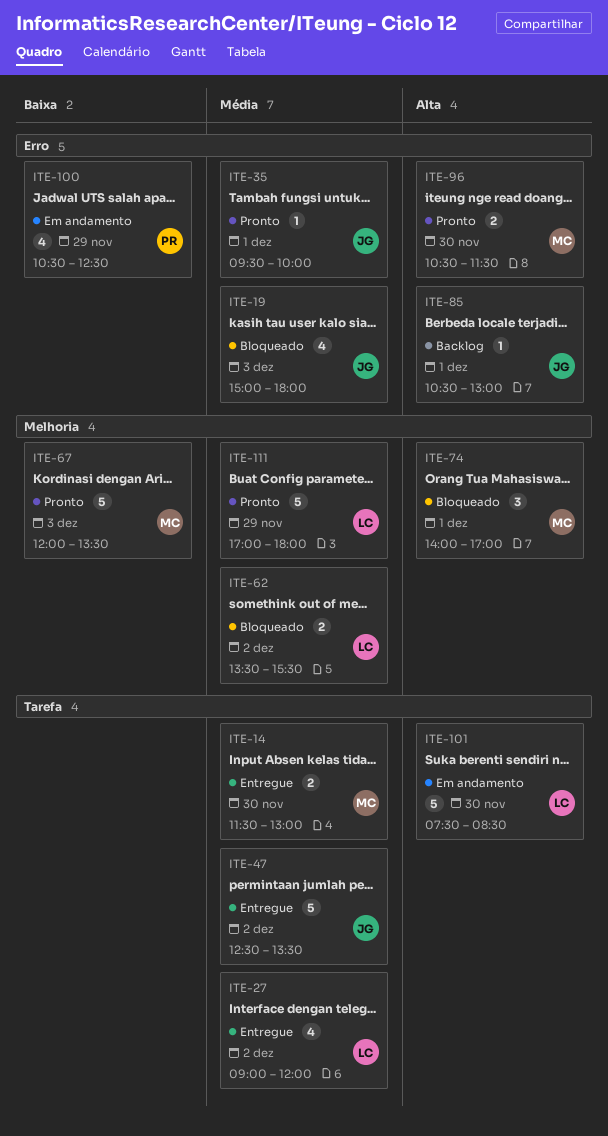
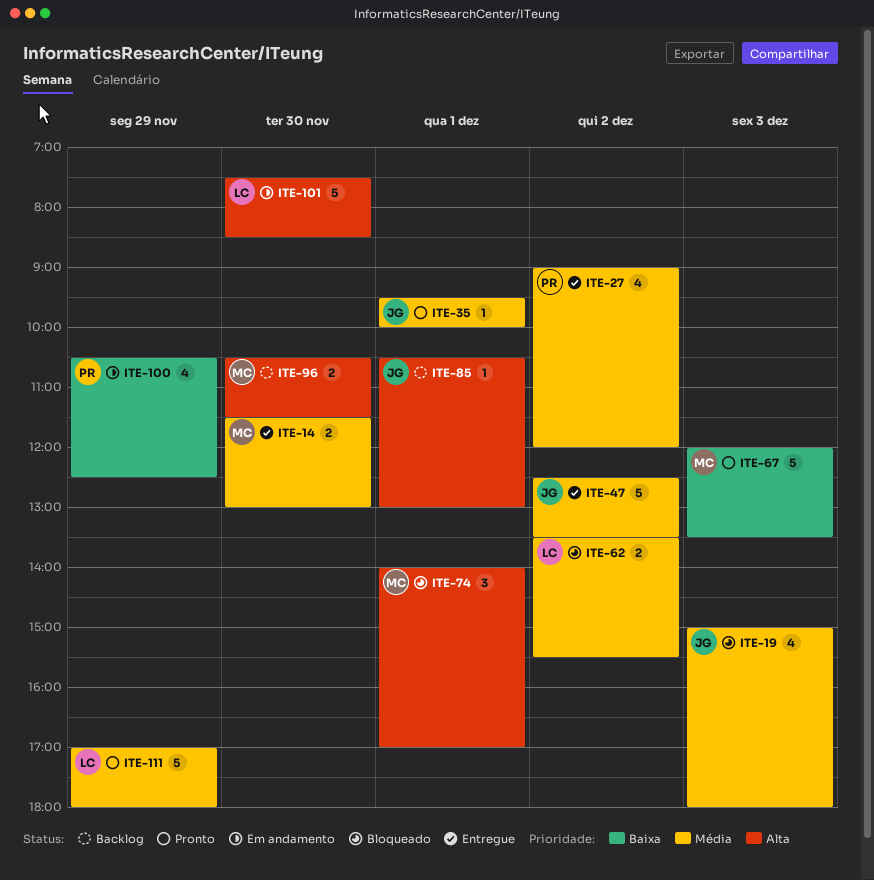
ITE-27, owner: LC -> PR
ITE-96, status: Pronto -> Backlog

